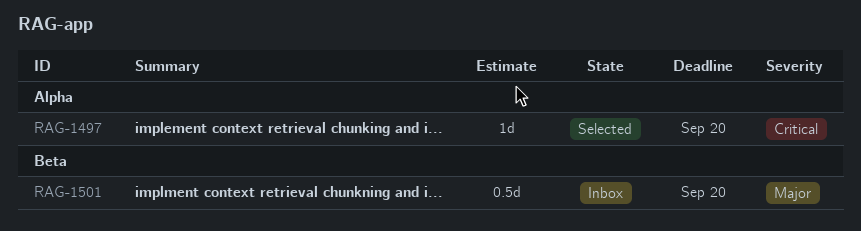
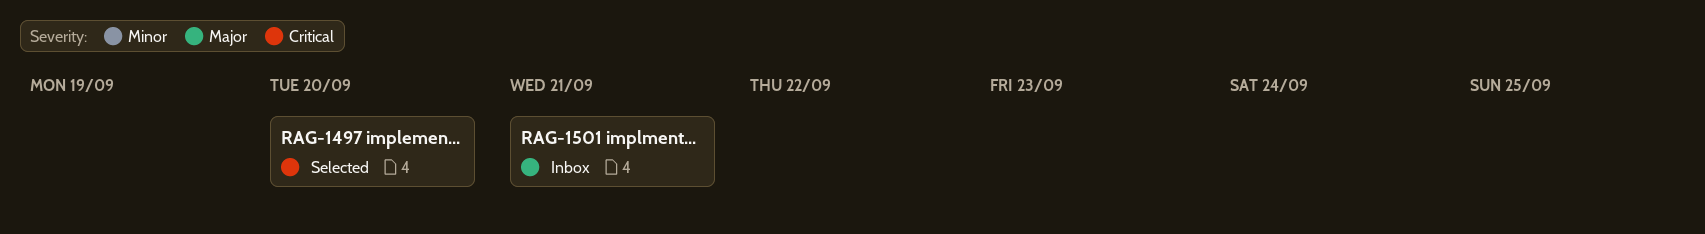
RAG-1501, due: Sep 20 -> Sep 21

